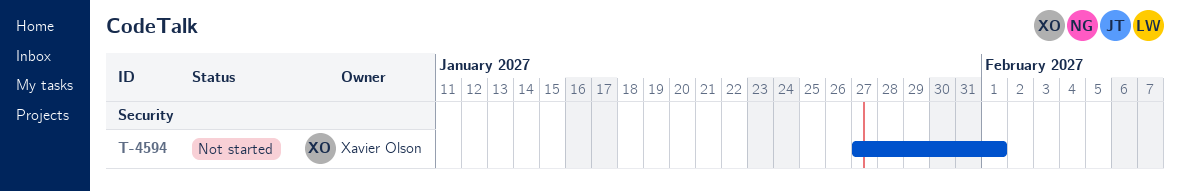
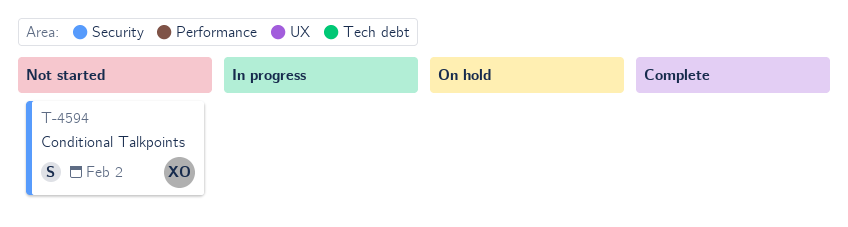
T-4594, due: Feb 1 -> Feb 2

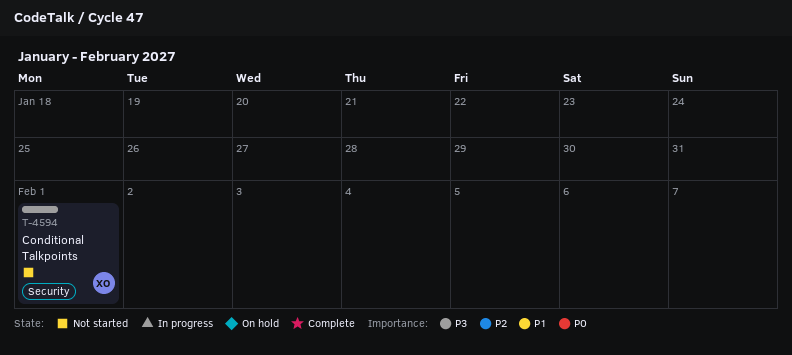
T-4594, due: Feb 2 -> Feb 1

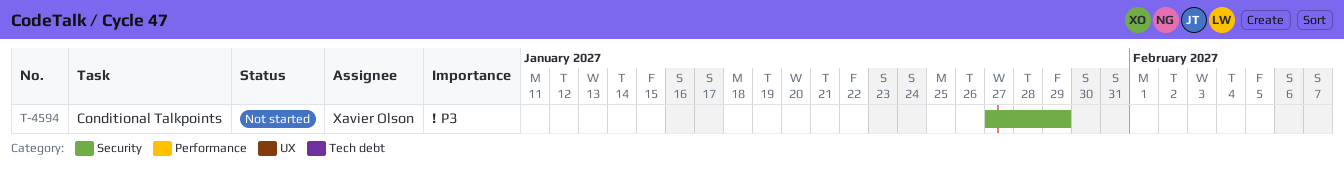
T-4594, due: Feb 1 -> Jan 29

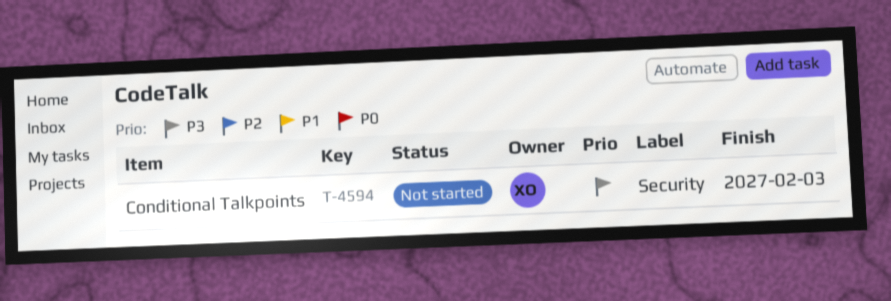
T-4594, due: Jan 29 -> Feb 3

